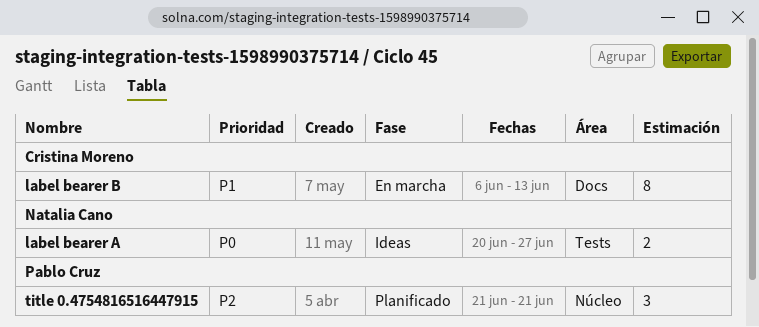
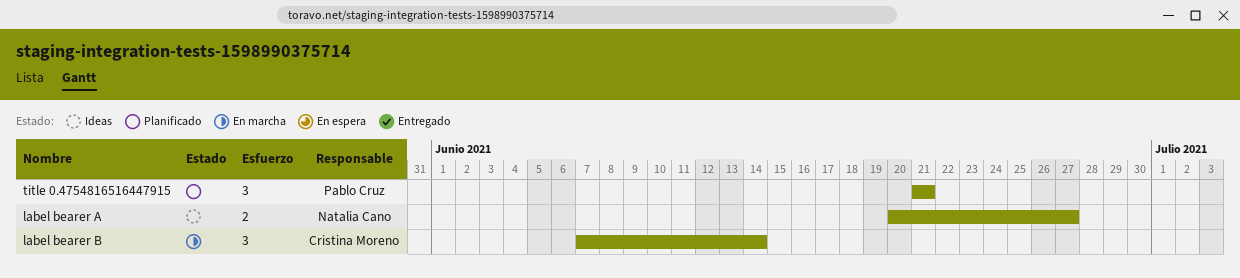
label bearer B, estimate: 8 -> 3
label bearer B, start: Jun 6 -> Jun 7
label bearer B, due: Jun 13 -> Jun 14

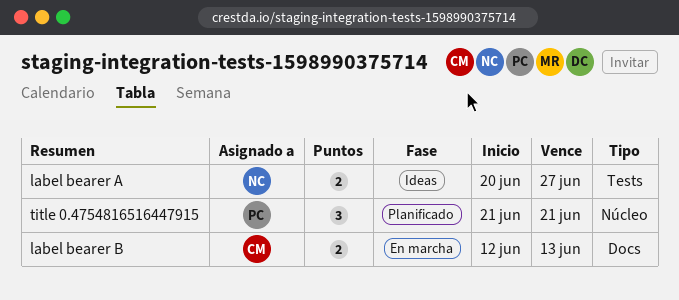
label bearer B, estimate: 3 -> 2
label bearer B, start: Jun 7 -> Jun 12
label bearer B, due: Jun 14 -> Jun 13

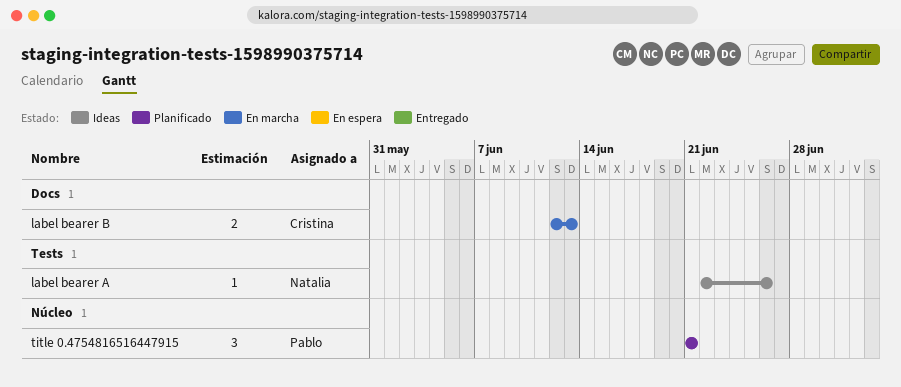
label bearer A, estimate: 2 -> 1
label bearer A, start: Jun 20 -> Jun 22
label bearer A, due: Jun 27 -> Jun 26

